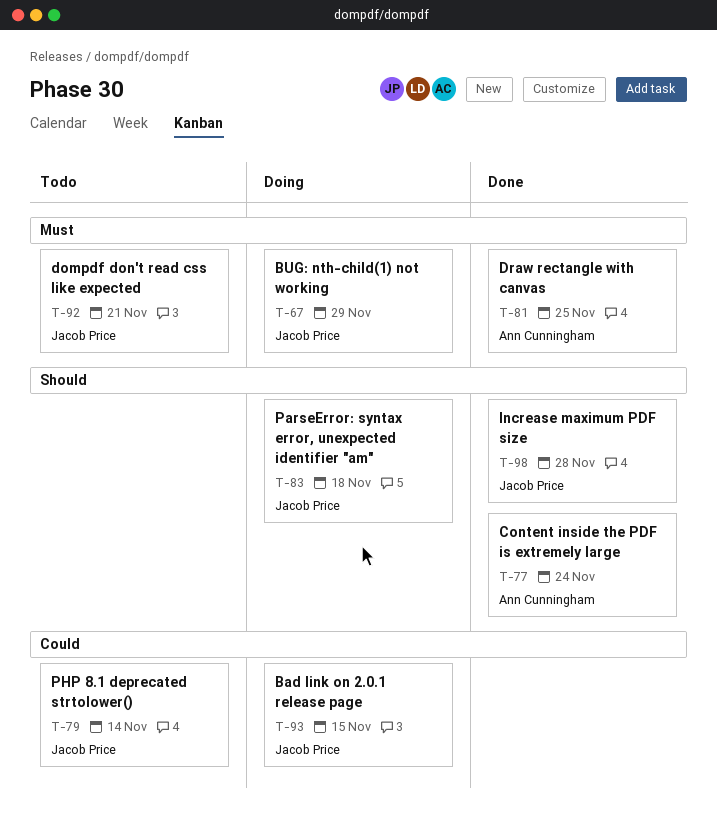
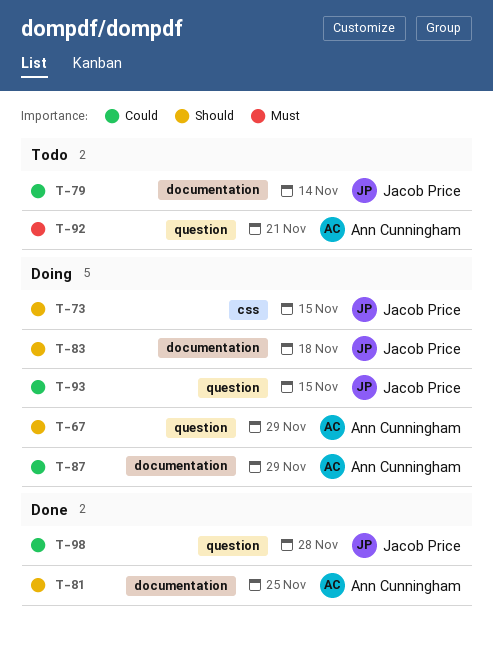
T-67, owner: Jacob Price -> Ann Cunningham
T-67, priority: Must -> Should
T-73: none -> present
T-77: present -> none
T-81, priority: Must -> Should
T-87: none -> present
T-92, owner: Jacob Price -> Ann Cunningham
T-98, priority: Should -> Could

